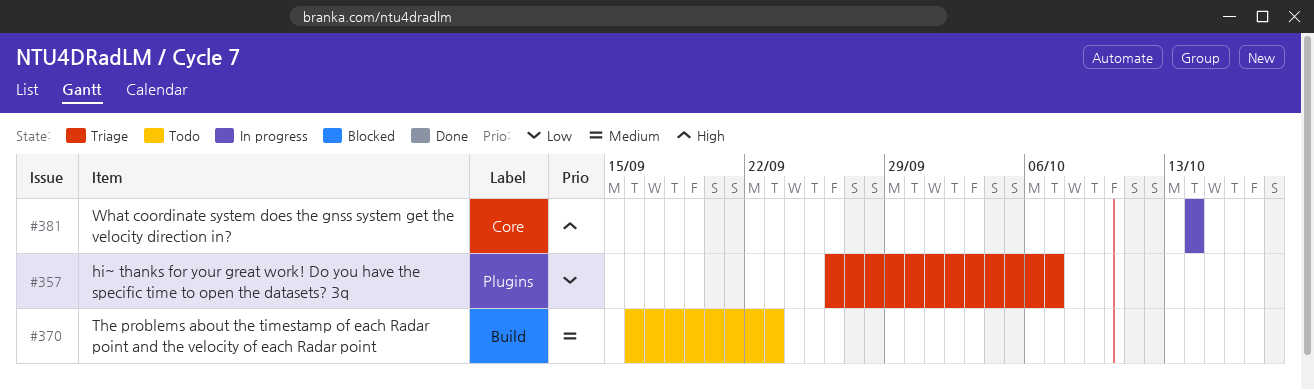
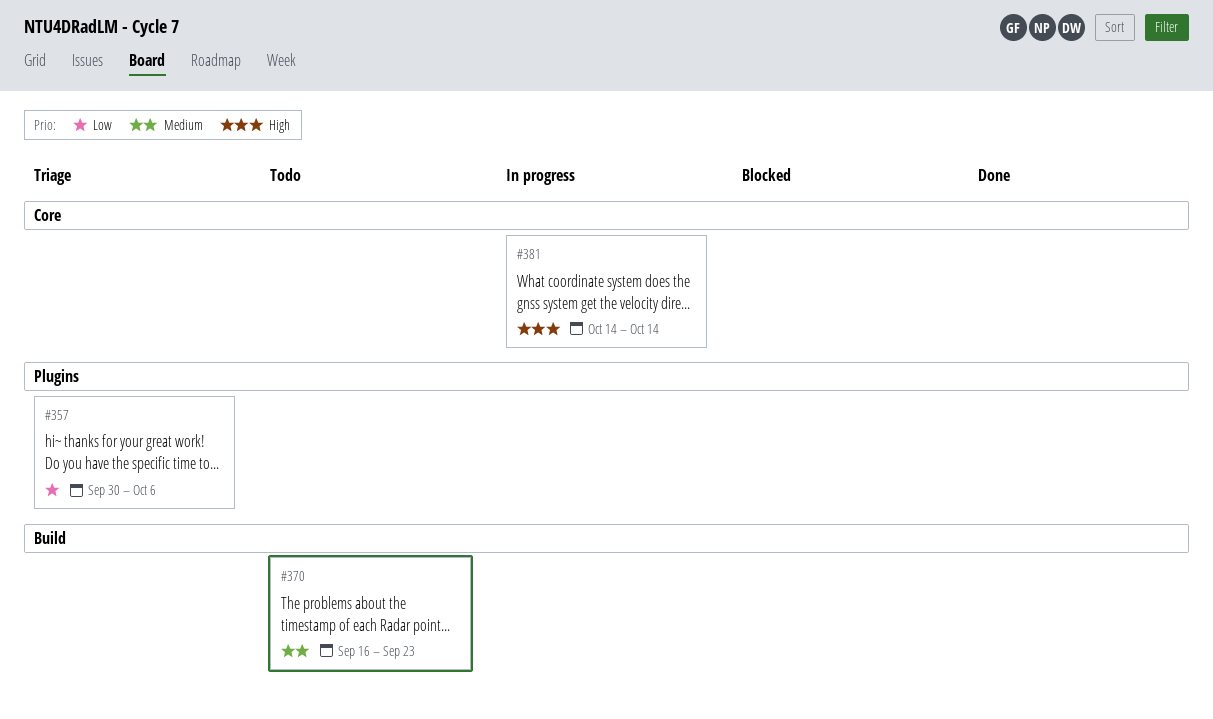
#357, start: Sep 26 -> Sep 30
#357, due: Oct 7 -> Oct 6

